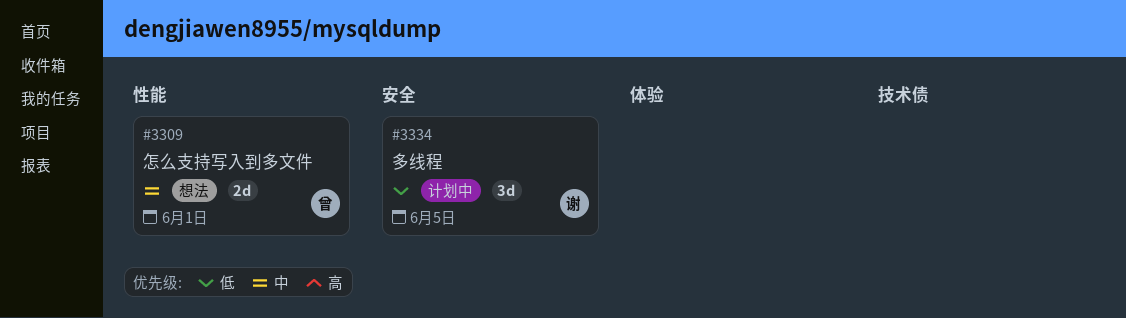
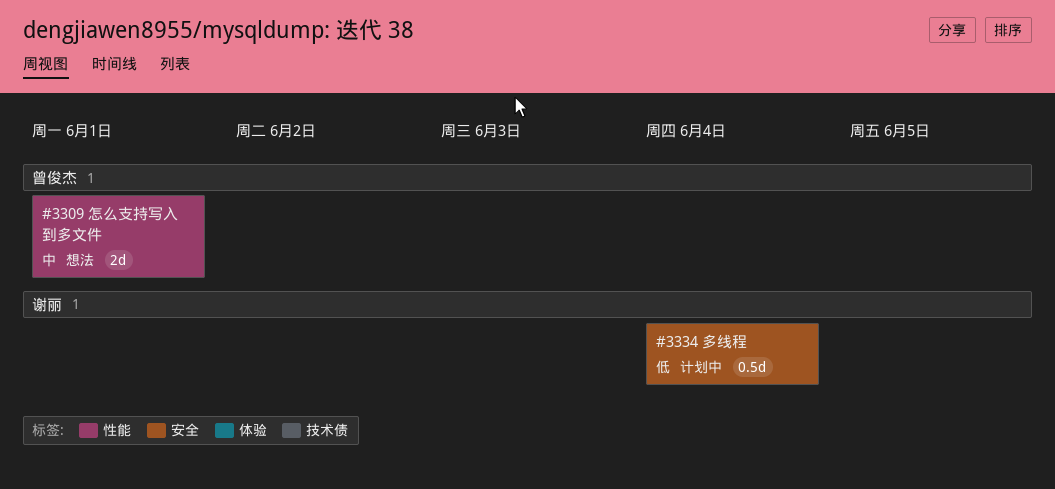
#3334, estimate: 3d -> 0.5d
#3334, due: Jun 5 -> Jun 4

